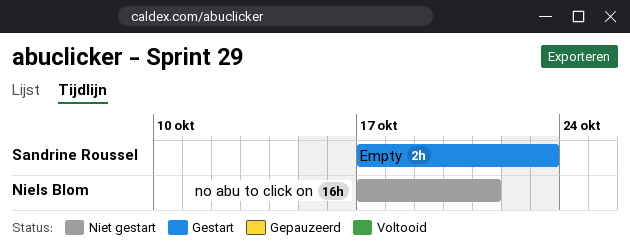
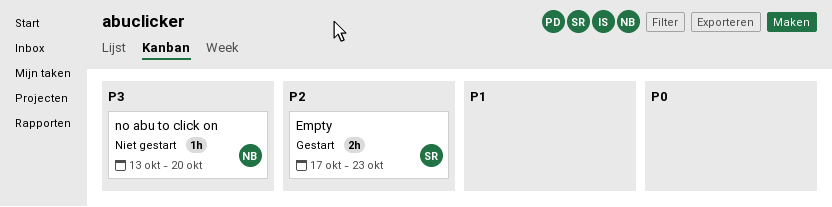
no abu to click on, estimate: 16h -> 1h
no abu to click on, start: Oct 17 -> Oct 13
no abu to click on, due: Oct 21 -> Oct 20

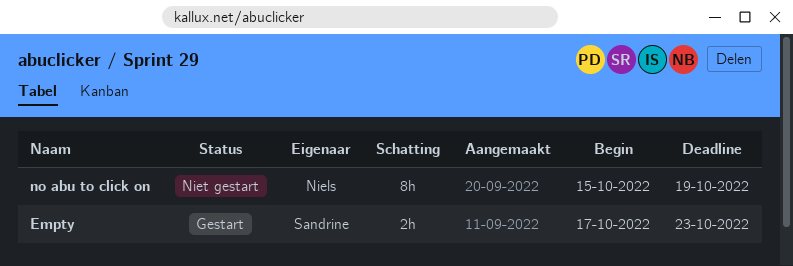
no abu to click on, estimate: 1h -> 8h
no abu to click on, start: Oct 13 -> Oct 15
no abu to click on, due: Oct 20 -> Oct 19

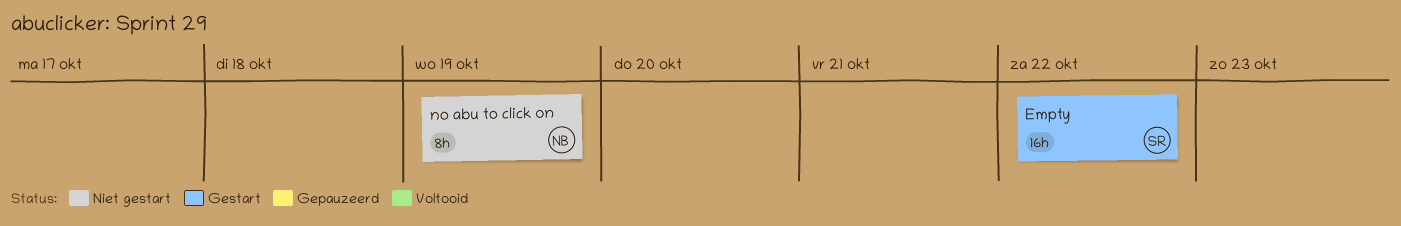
Empty, estimate: 2h -> 16h
Empty, due: Oct 23 -> Oct 22

